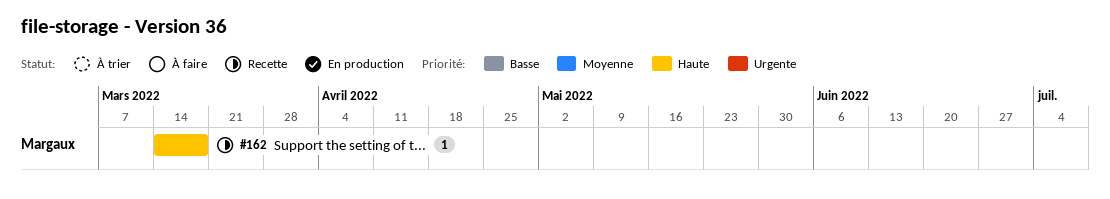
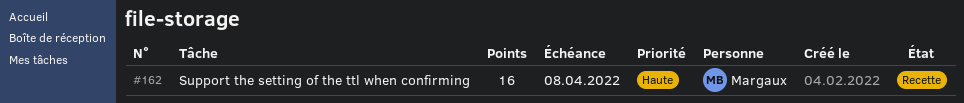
#162, estimate: 1 -> 16
#162, due: Mar 18 -> Apr 8

